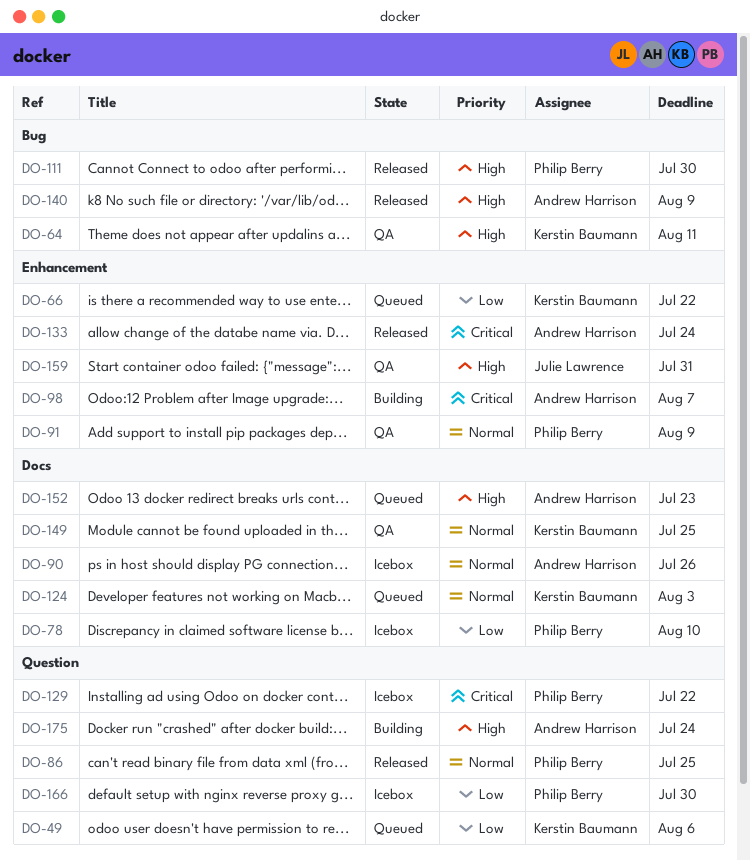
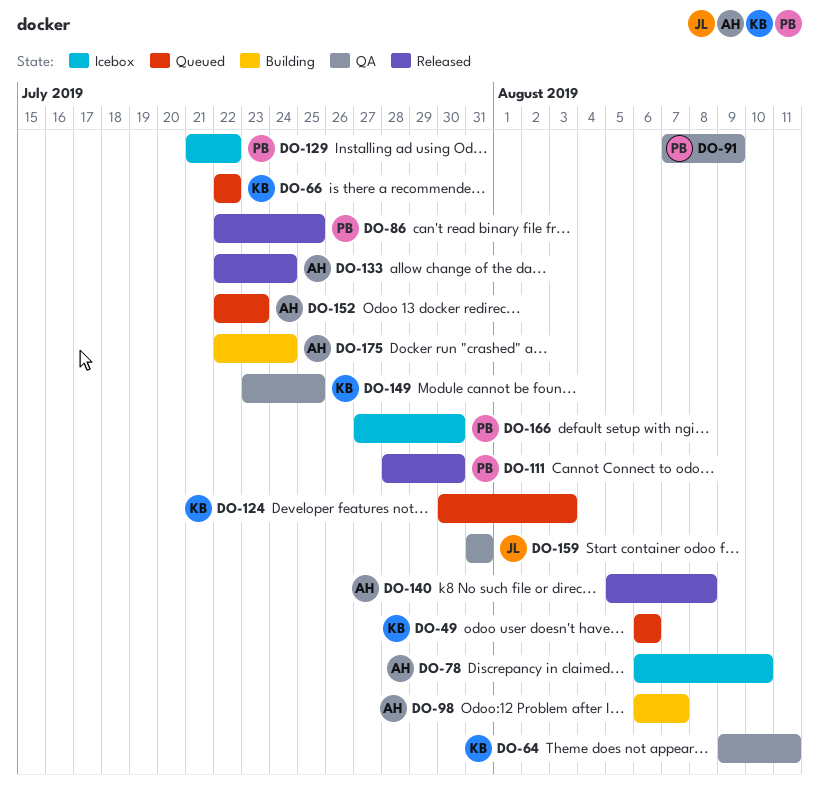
DO-78, owner: Philip Berry -> Andrew Harrison
DO-90: present -> none
DO-140, due: Aug 9 -> Aug 8

